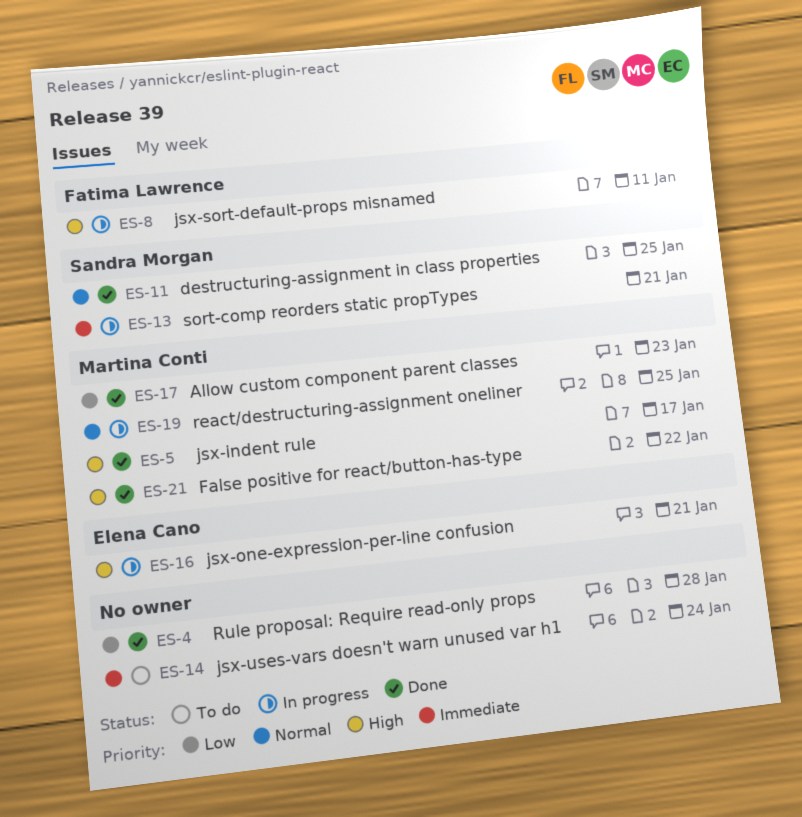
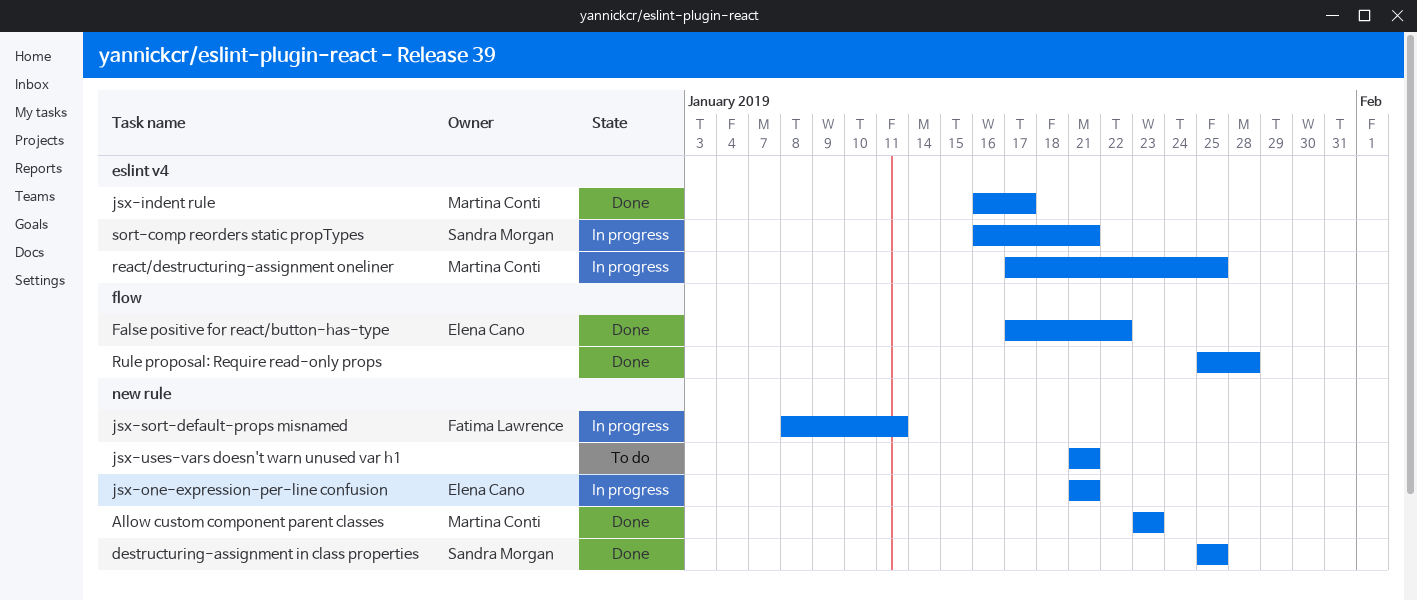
False positive for react/button-has-type, owner: Martina Conti -> Elena Cano
jsx-uses-vars doesn't warn unused var h1, due: Jan 24 -> Jan 21

